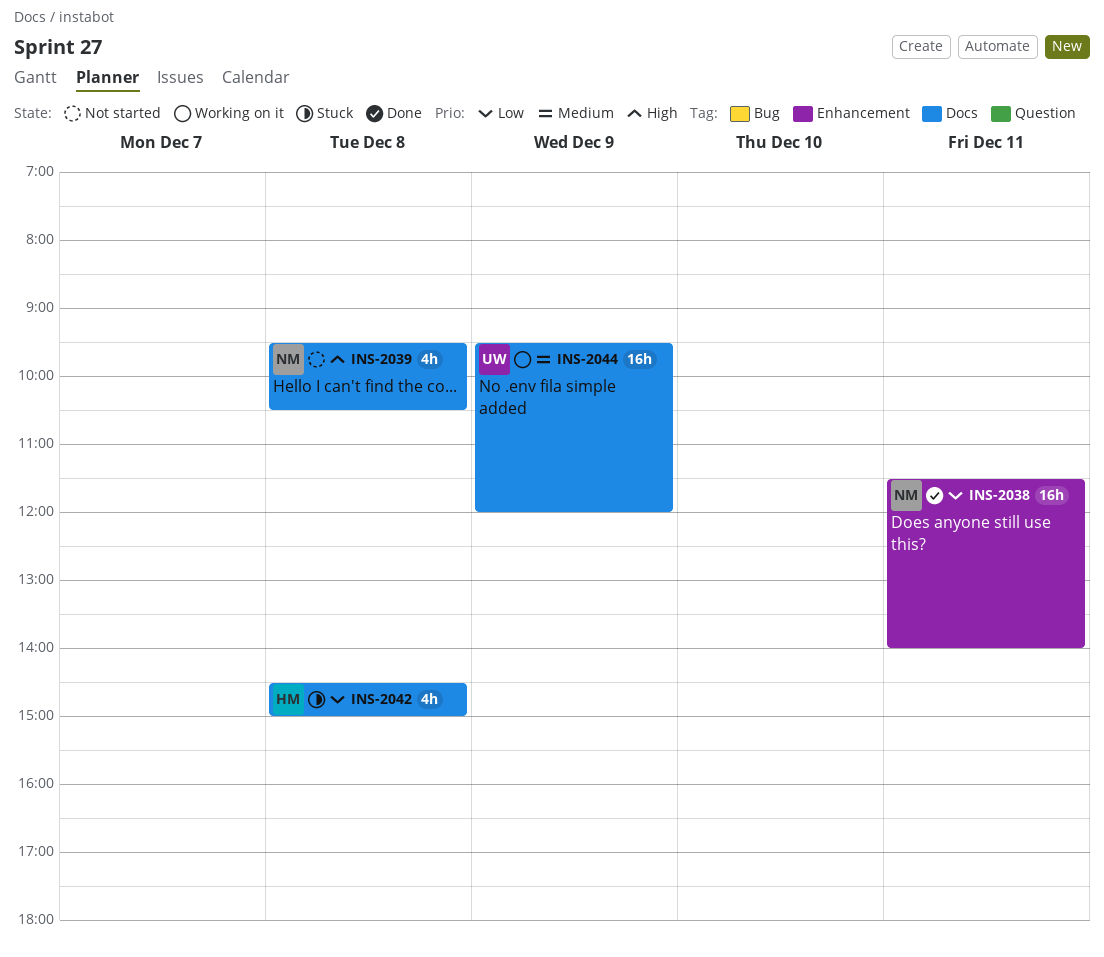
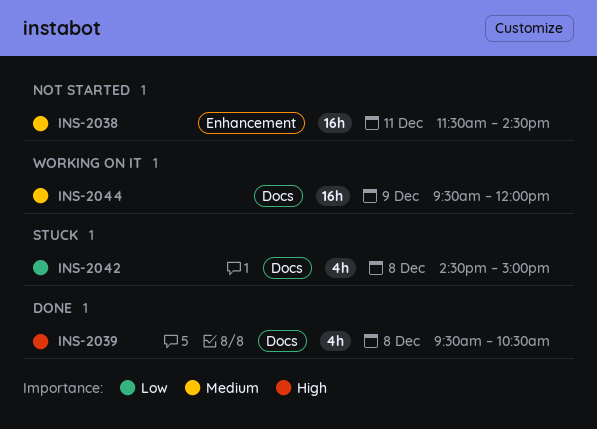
INS-2038, status: Done -> Not started
INS-2038, priority: Low -> Medium
INS-2038, ends: 14:00 -> 14:30
INS-2039, status: Not started -> Done

